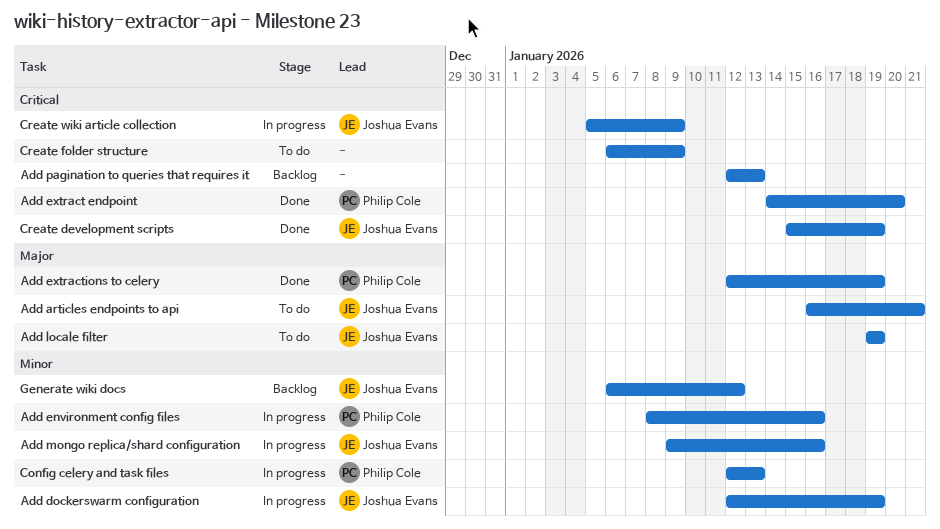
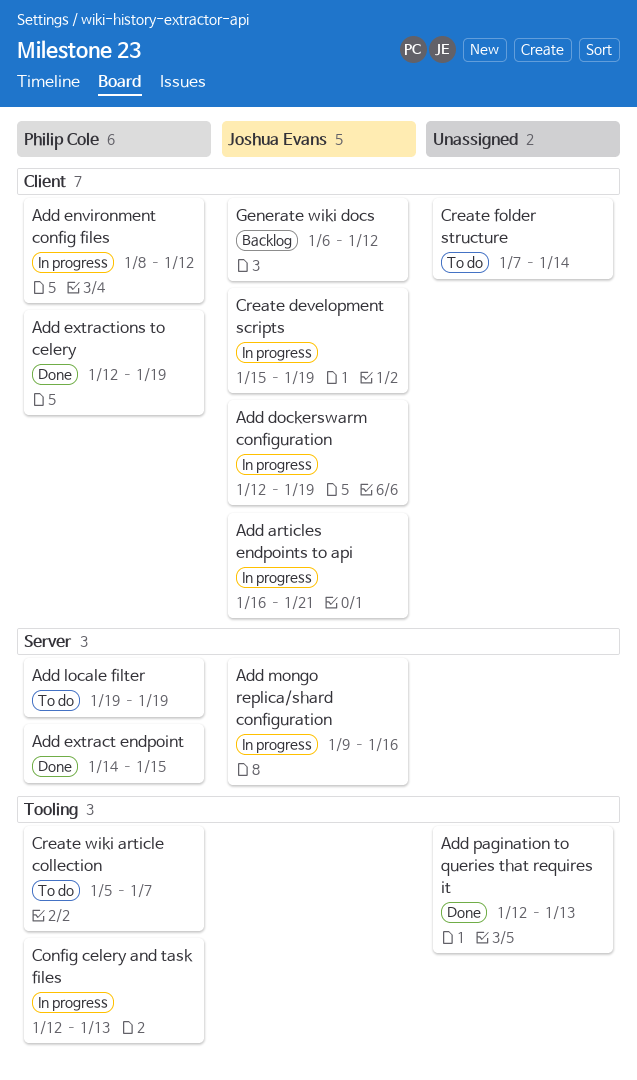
Add articles endpoints to api, status: To do -> In progress
Add environment config files, due: Jan 16 -> Jan 12
Add extract endpoint, due: Jan 20 -> Jan 15
Add locale filter, owner: Joshua Evans -> Philip Cole
Add pagination to queries that requires it, status: Backlog -> Done
Create development scripts, status: Done -> In progress
Create folder structure, start: Jan 6 -> Jan 7
Create folder structure, due: Jan 9 -> Jan 14
Create wiki article collection, status: In progress -> To do
Create wiki article collection, owner: Joshua Evans -> Philip Cole
Create wiki article collection, due: Jan 9 -> Jan 7

